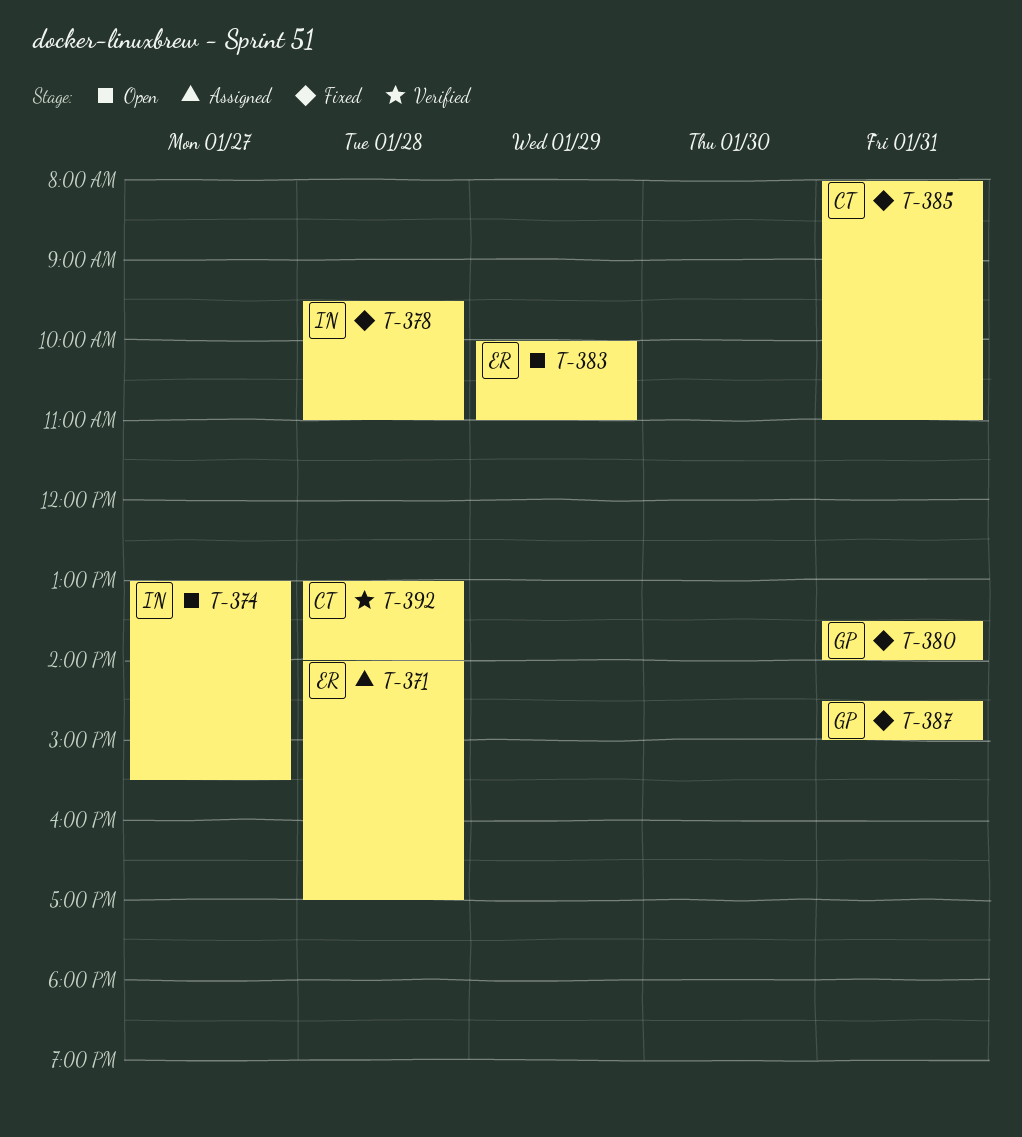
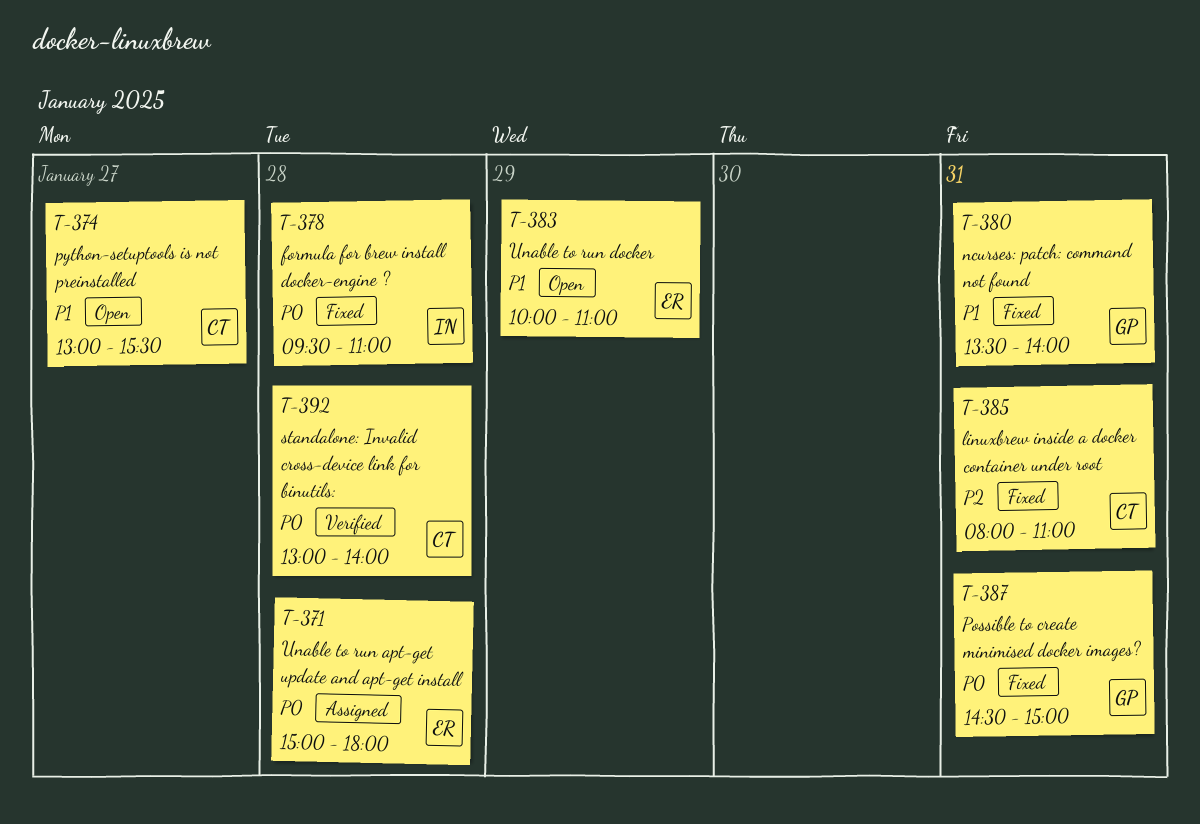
T-371, begins: 14:00 -> 15:00
T-371, ends: 17:00 -> 18:00
T-374, owner: IN -> CT

